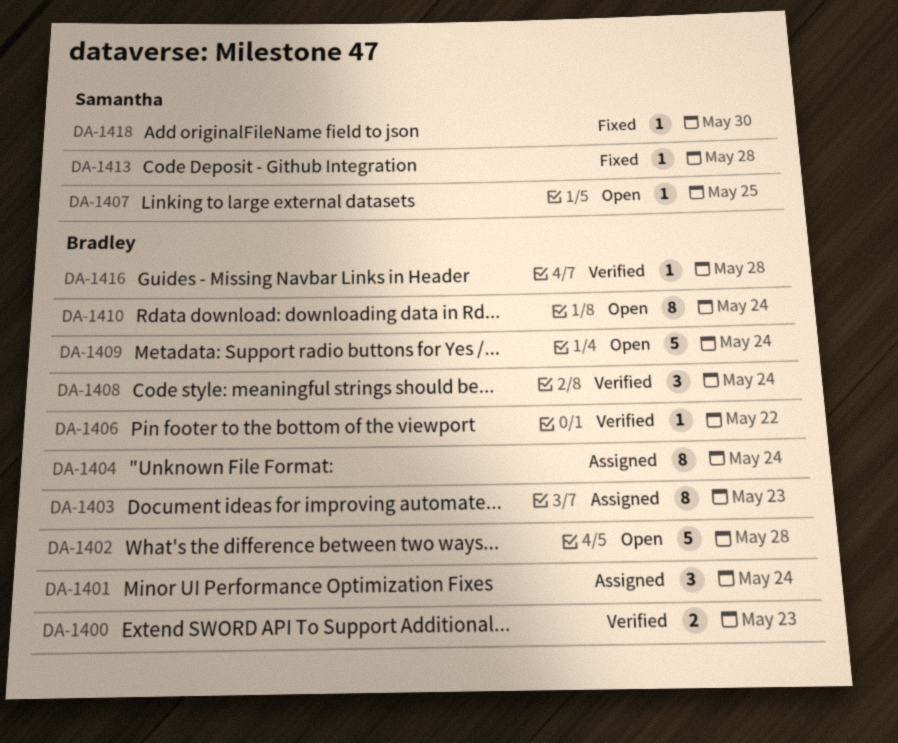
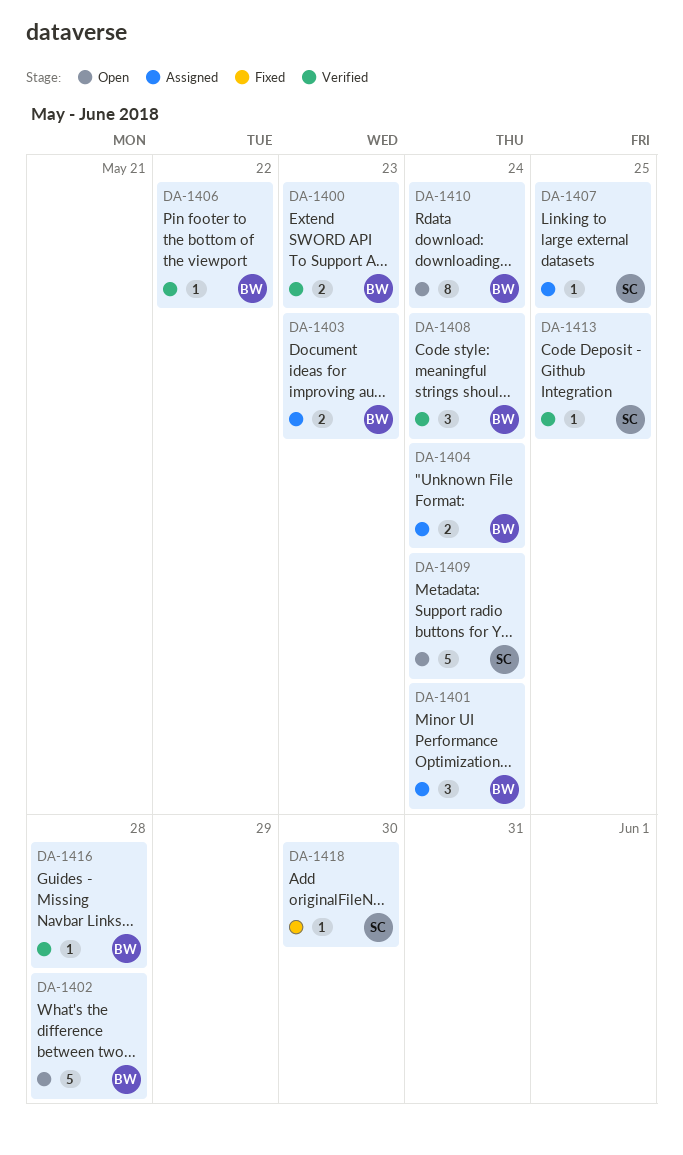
DA-1403, estimate: 8 -> 2
DA-1404, estimate: 8 -> 2
DA-1407, status: Open -> Assigned
DA-1409, owner: Bradley -> Samantha
DA-1413, status: Fixed -> Verified
DA-1413, due: May 28 -> May 25

